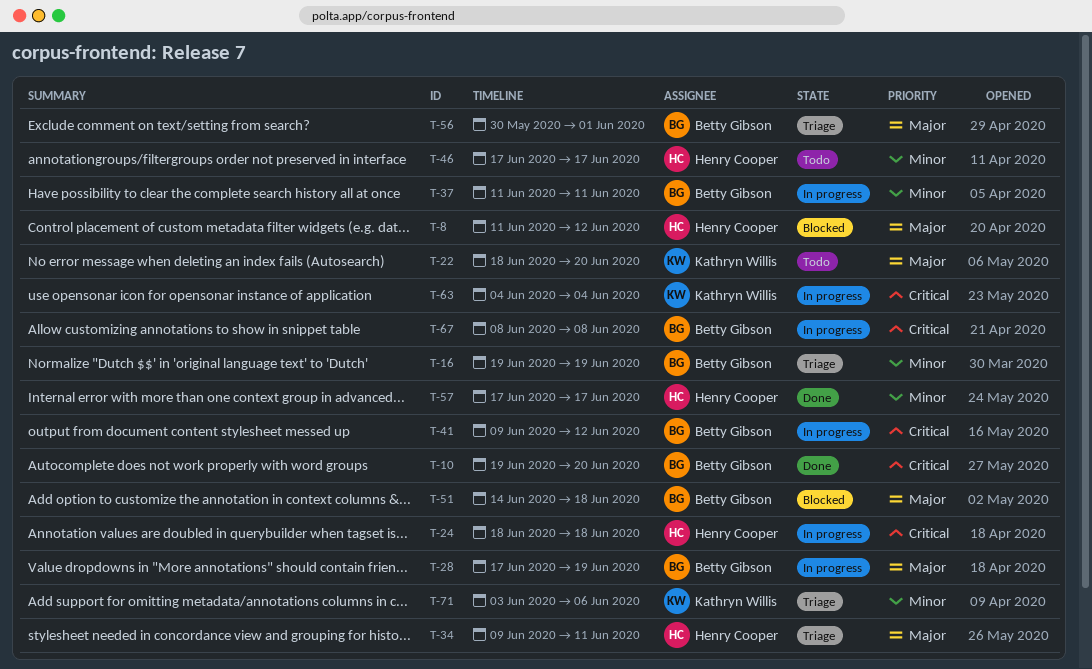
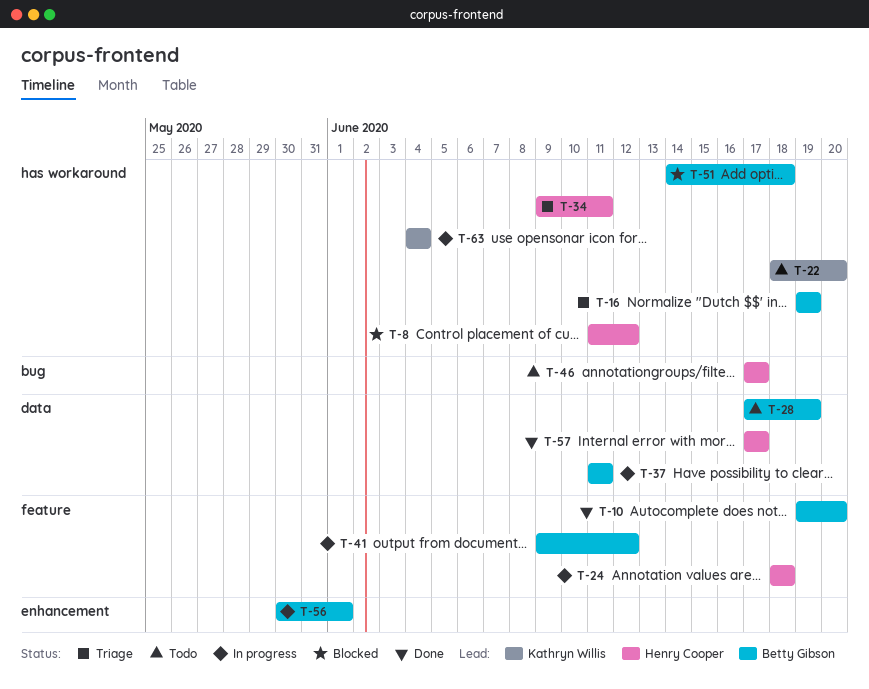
T-28, status: In progress -> Todo
T-56, status: Triage -> In progress
T-67: present -> none
T-71: present -> none

